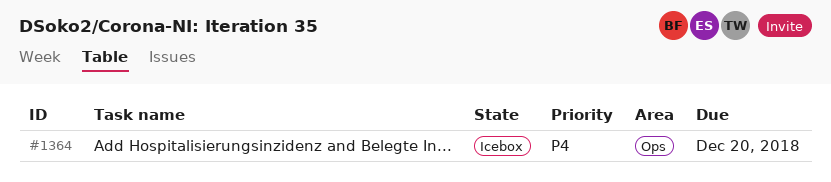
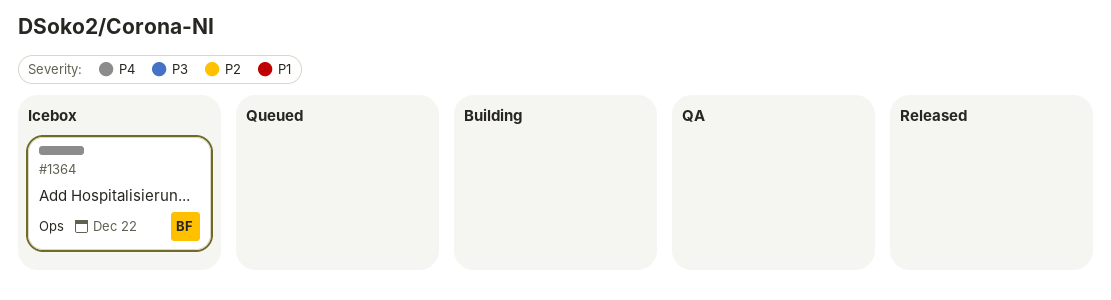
#1364, due: Dec 20 -> Dec 22

